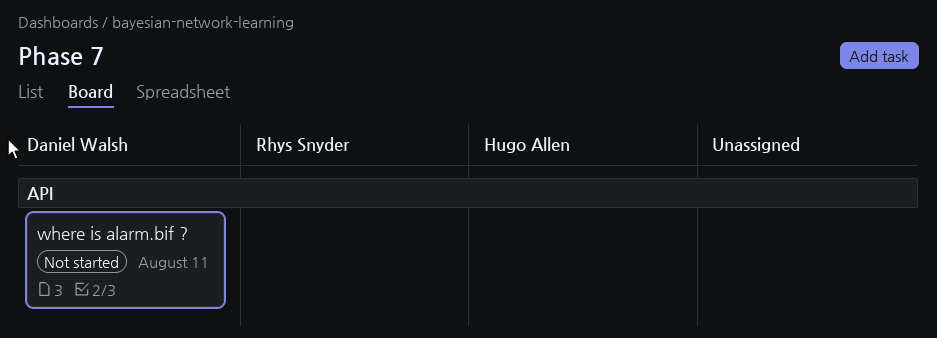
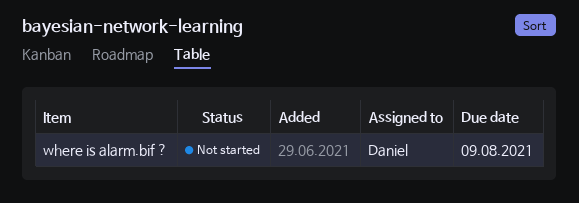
where is alarm.bif ?, due: Aug 11 -> Aug 9

